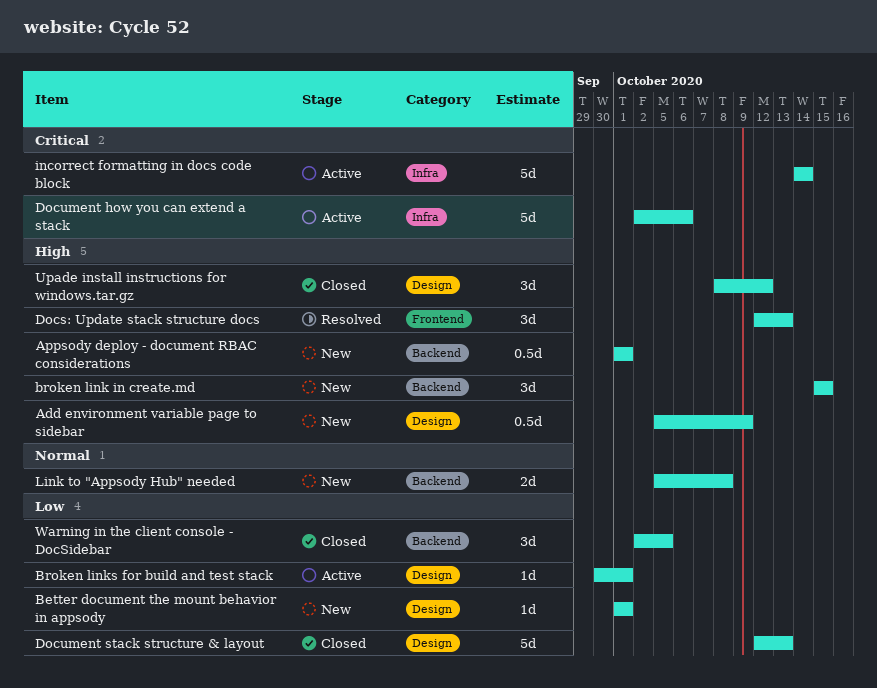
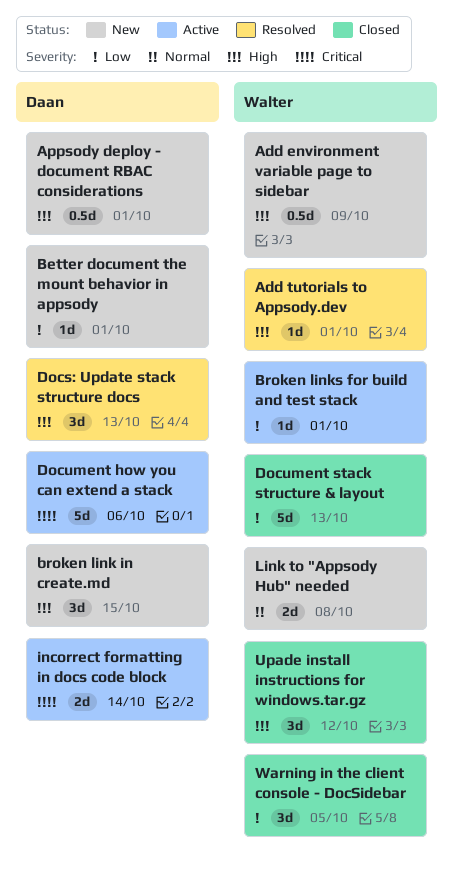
Add tutorials to Appsody.dev: none -> present
incorrect formatting in docs code block, estimate: 5d -> 2d

